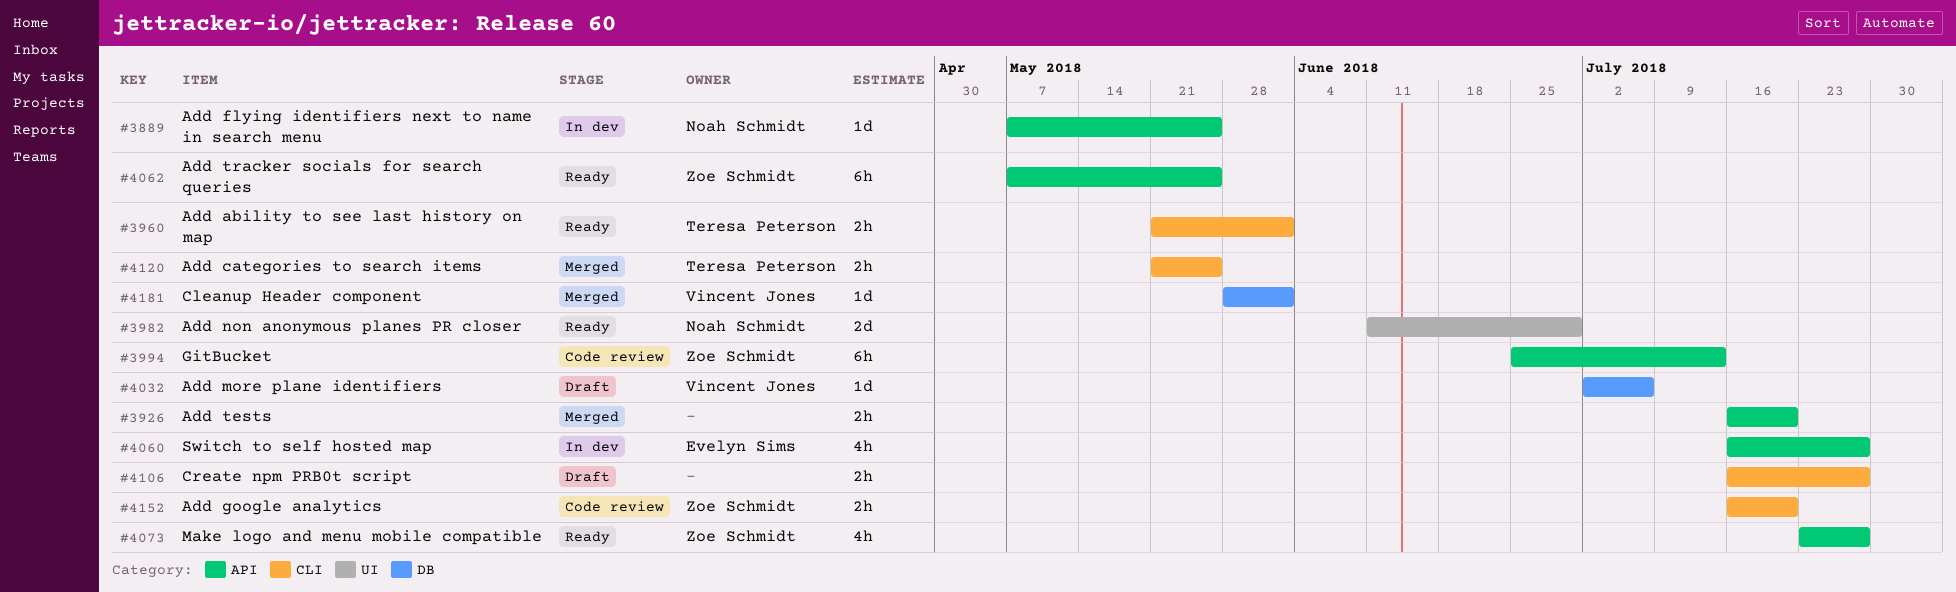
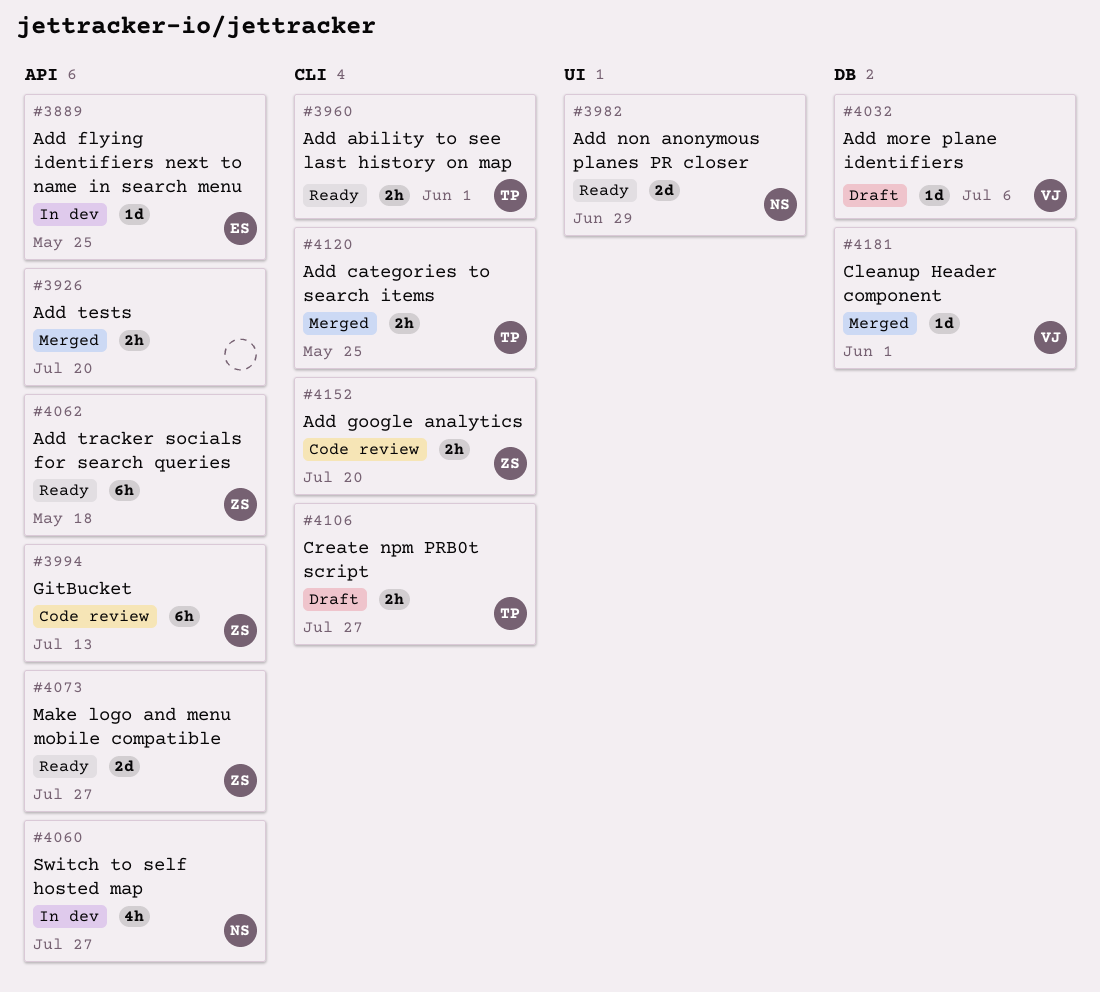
#3889, owner: Noah Schmidt -> Evelyn Sims
#4060, owner: Evelyn Sims -> Noah Schmidt
#4062, due: May 25 -> May 18
#4073, estimate: 4h -> 2d
#4106, owner: none -> Teresa Peterson

